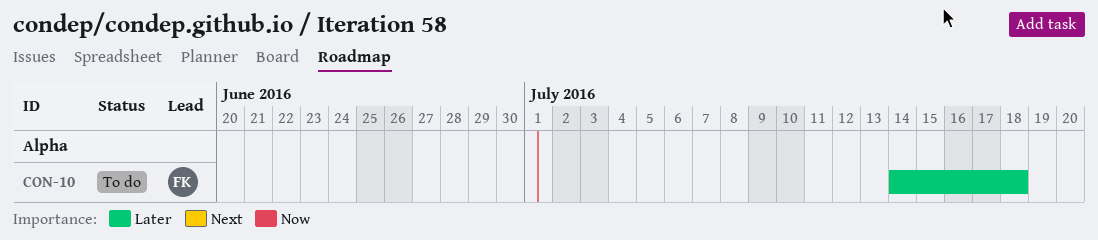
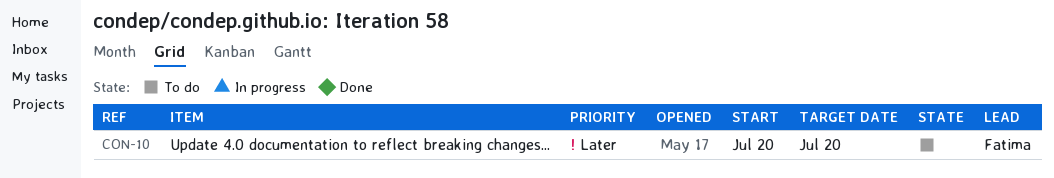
CON-10, start: Jul 14 -> Jul 20
CON-10, due: Jul 18 -> Jul 20

